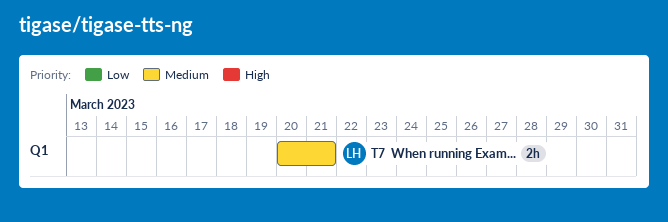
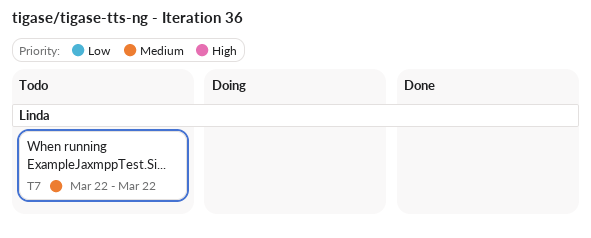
T7, start: Mar 20 -> Mar 22
T7, due: Mar 21 -> Mar 22

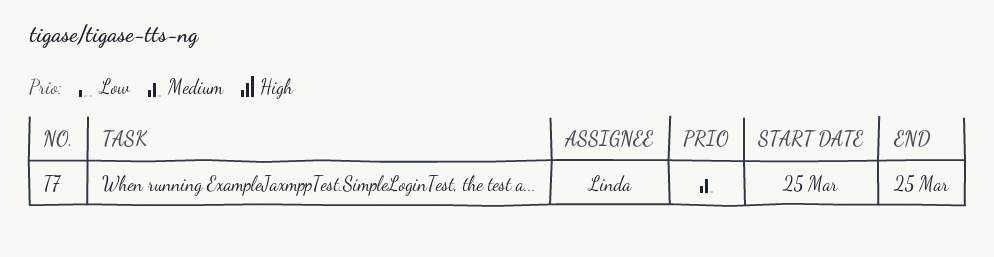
T7, start: Mar 22 -> Mar 25
T7, due: Mar 22 -> Mar 25

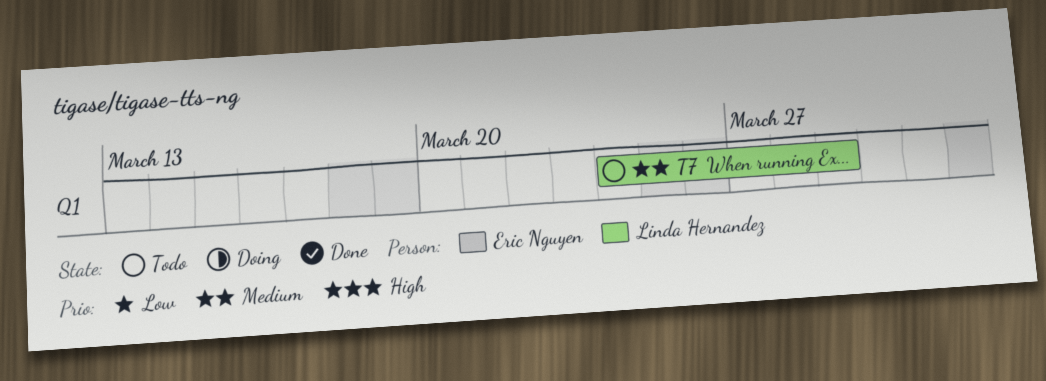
T7, start: Mar 25 -> Mar 24
T7, due: Mar 25 -> Mar 29

